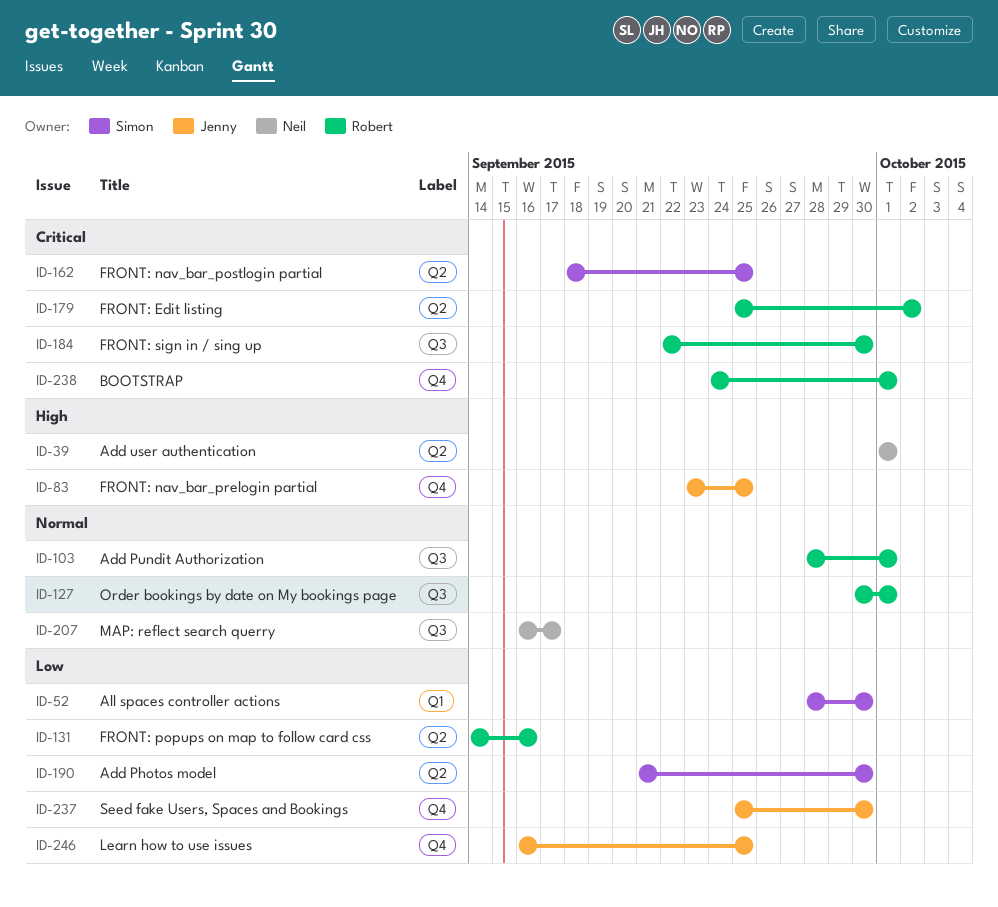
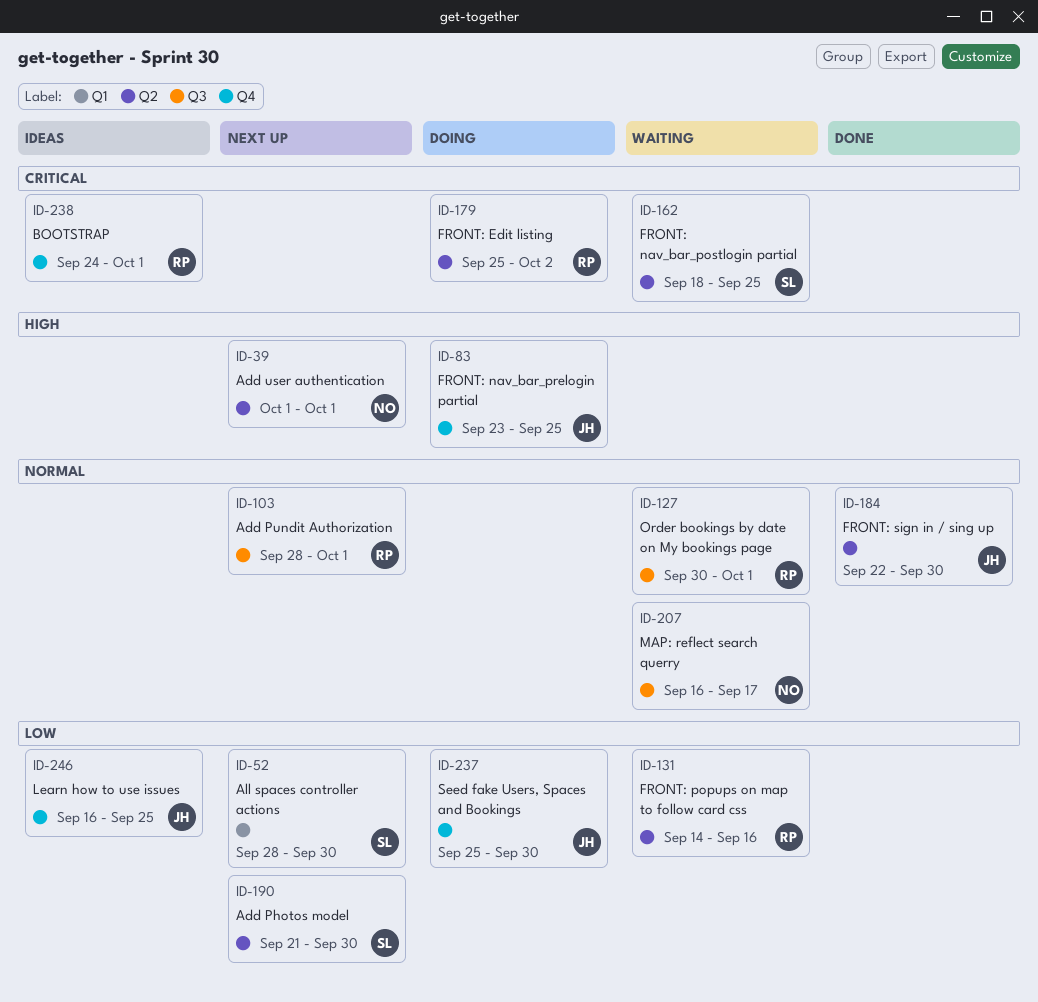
ID-184, owner: Robert -> Jenny
ID-184, priority: Critical -> Normal
ID-184, label: Q3 -> Q2

